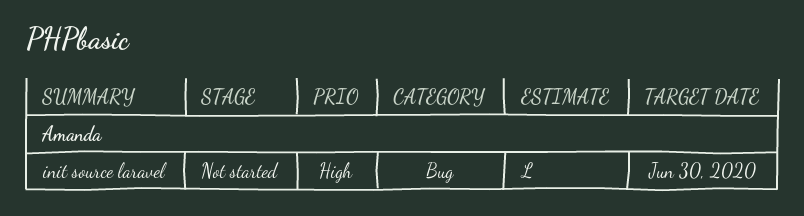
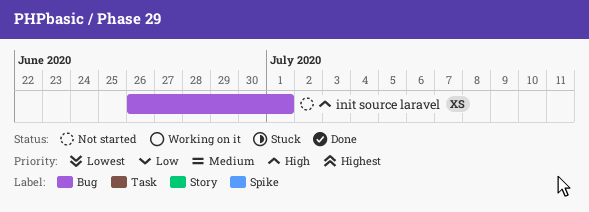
init source laravel, estimate: L -> XS
init source laravel, due: Jun 30 -> Jul 1

